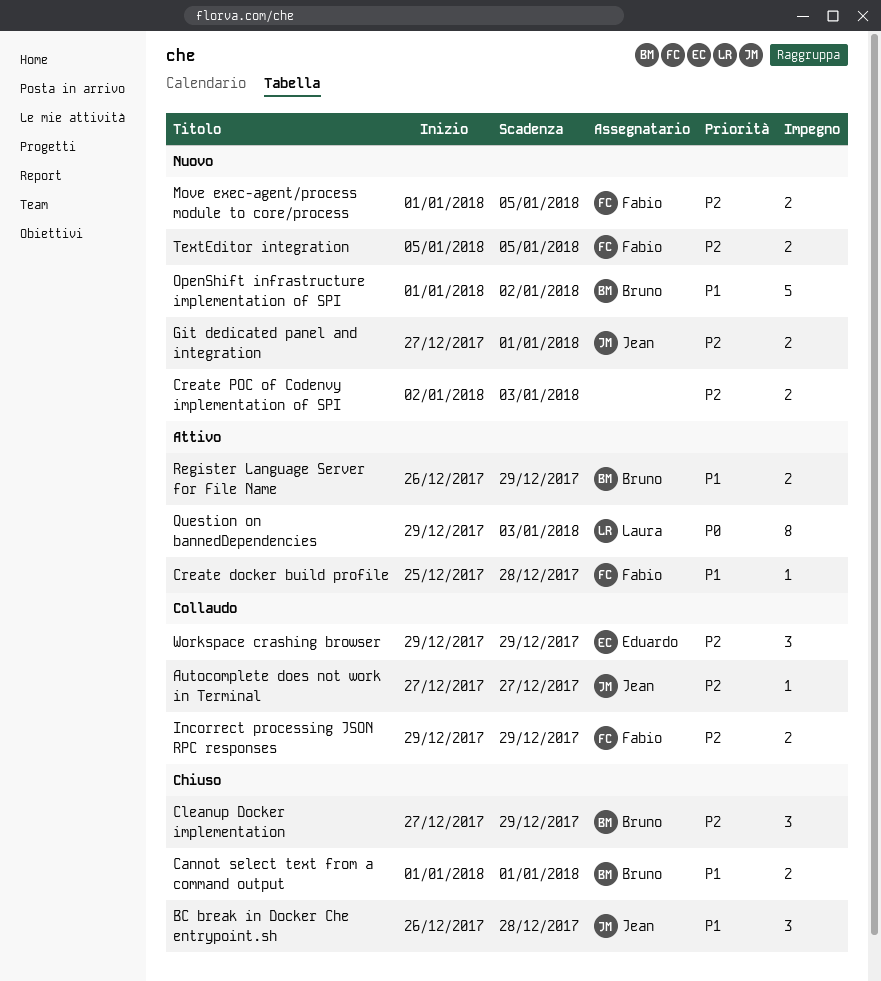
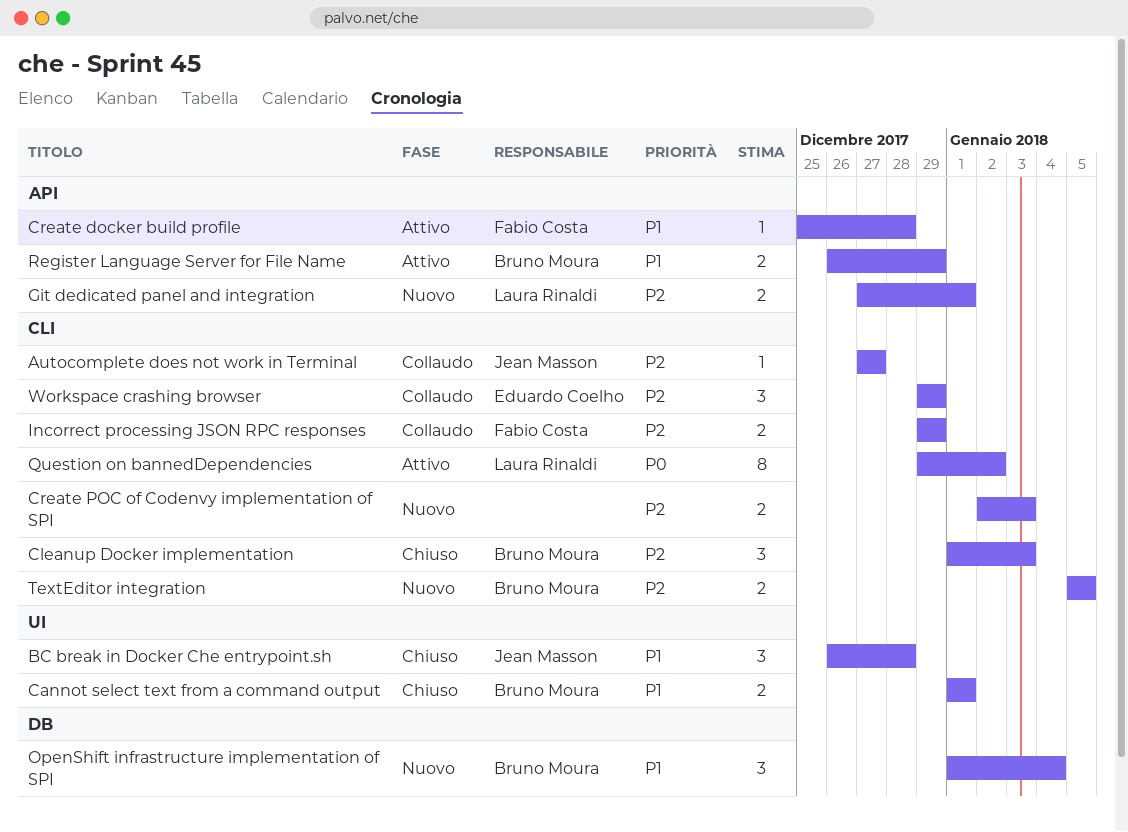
Cleanup Docker implementation, start: Dec 27 -> Jan 1
Cleanup Docker implementation, due: Dec 29 -> Jan 3
Git dedicated panel and integration, owner: Jean Masson -> Laura Rinaldi
Move exec-agent/process module to core/process: present -> none
OpenShift infrastructure implementation of SPI, estimate: 5 -> 3
OpenShift infrastructure implementation of SPI, due: Jan 2 -> Jan 4
Question on bannedDependencies, due: Jan 3 -> Jan 2
TextEditor integration, owner: Fabio Costa -> Bruno Moura

